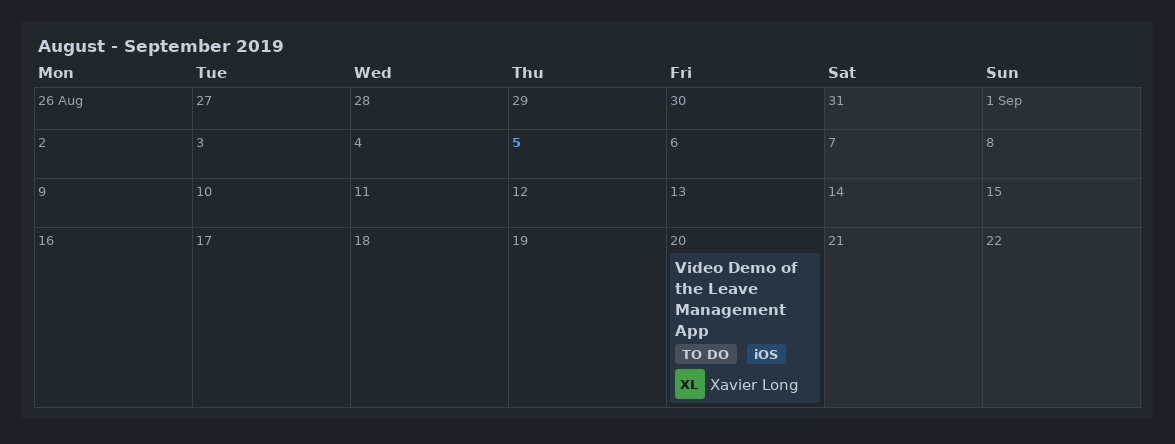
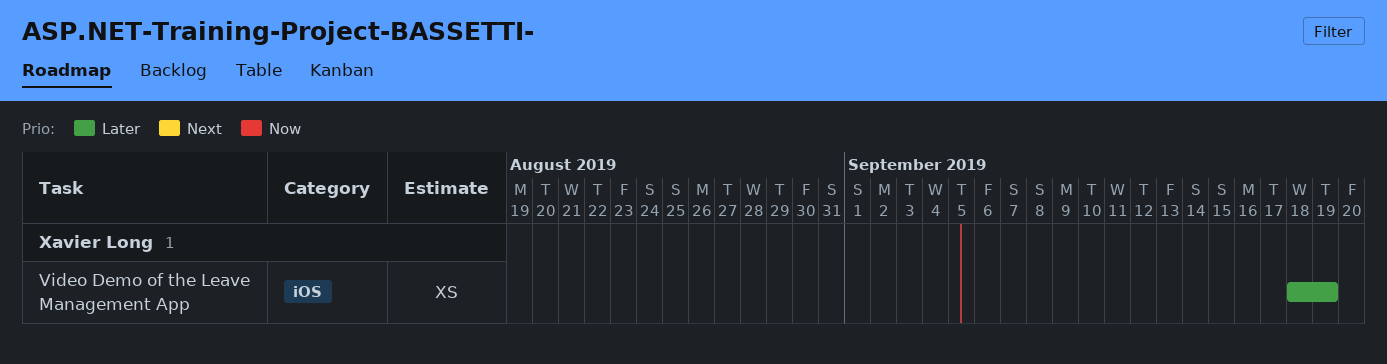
Video Demo of the Leave Management App, due: Sep 20 -> Sep 19

